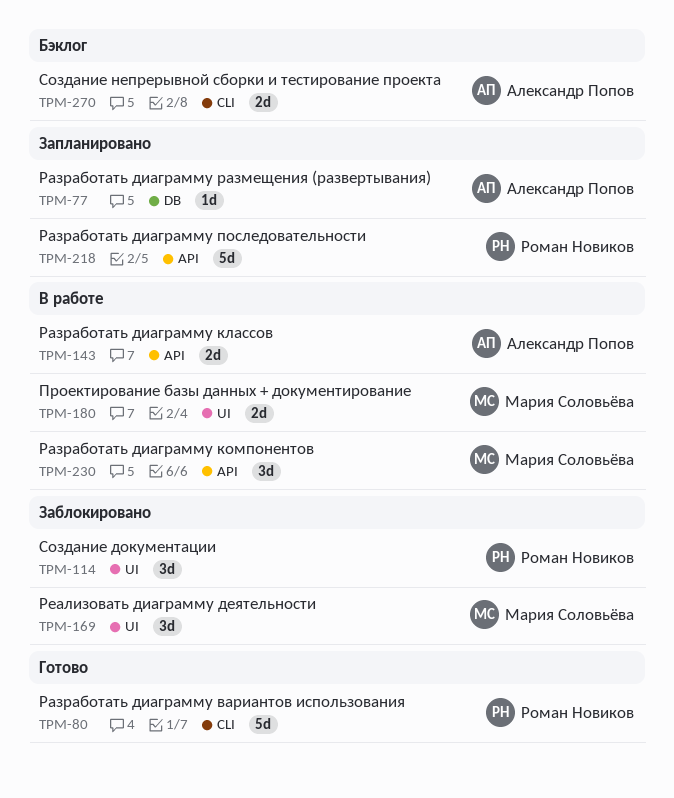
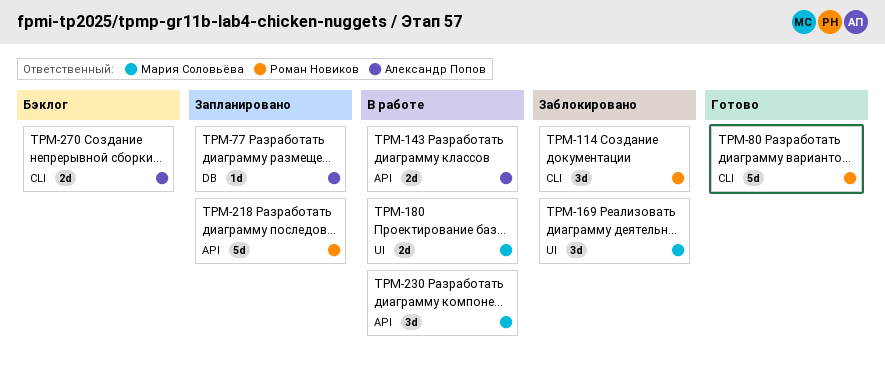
TPM-114, label: UI -> CLI

